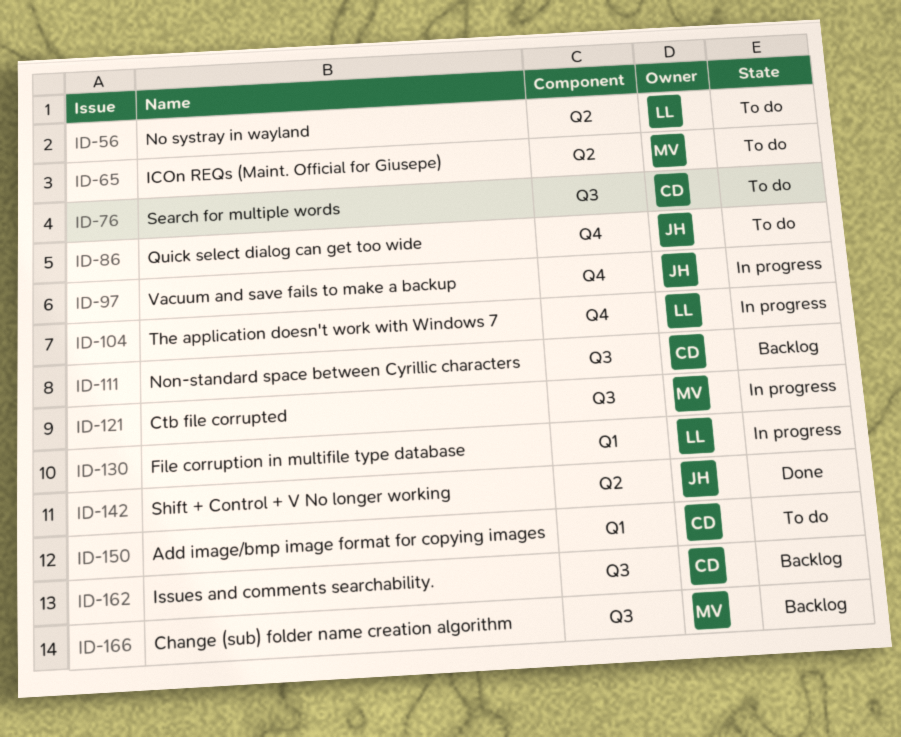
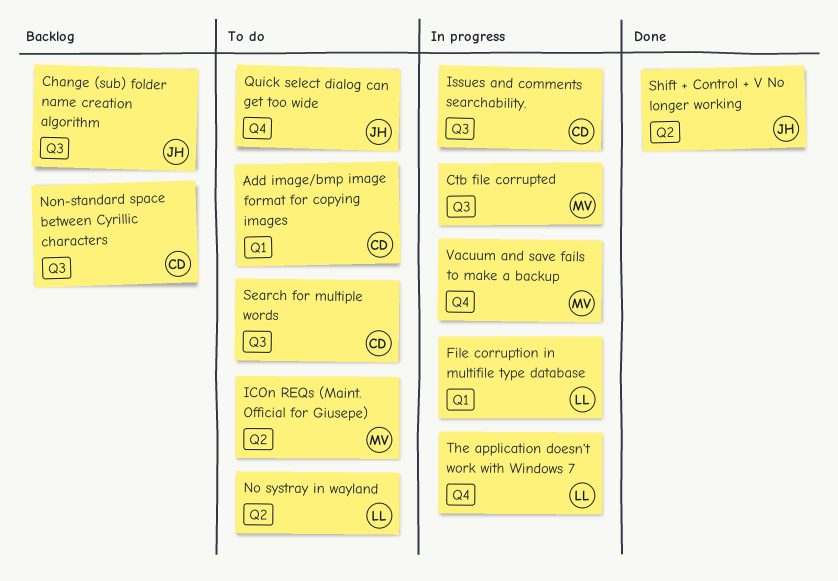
Change (sub) folder name creation algorithm, owner: MV -> JH
Issues and comments searchability., status: Backlog -> In progress
Vacuum and save fails to make a backup, owner: JH -> MV

